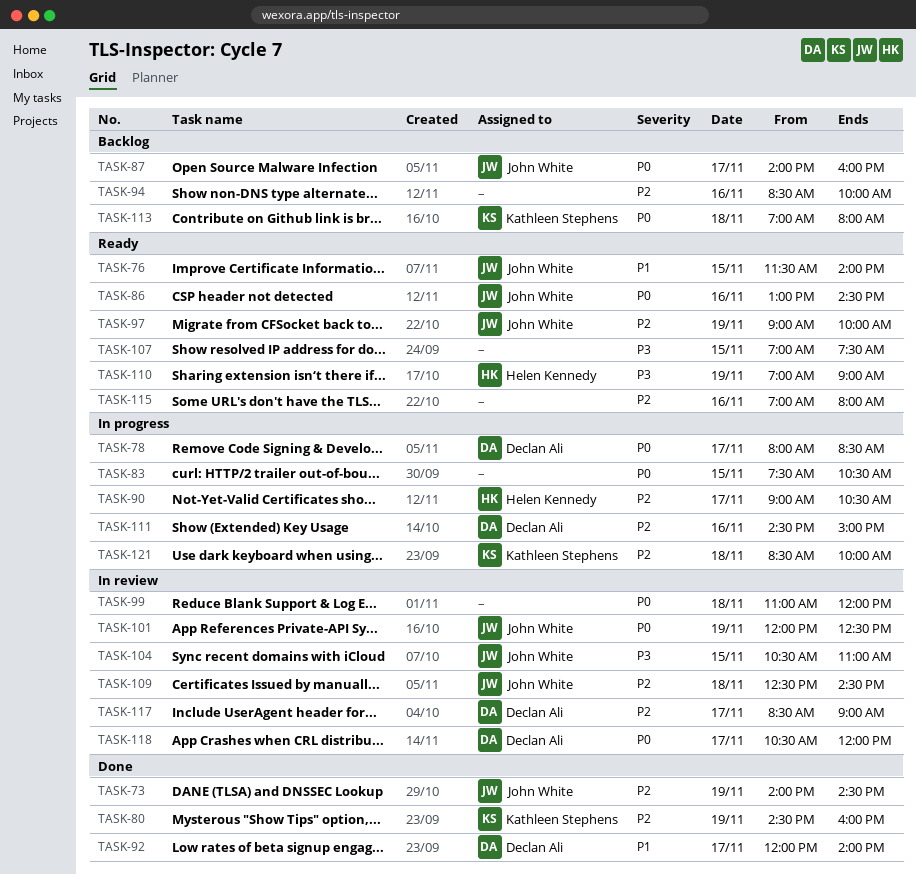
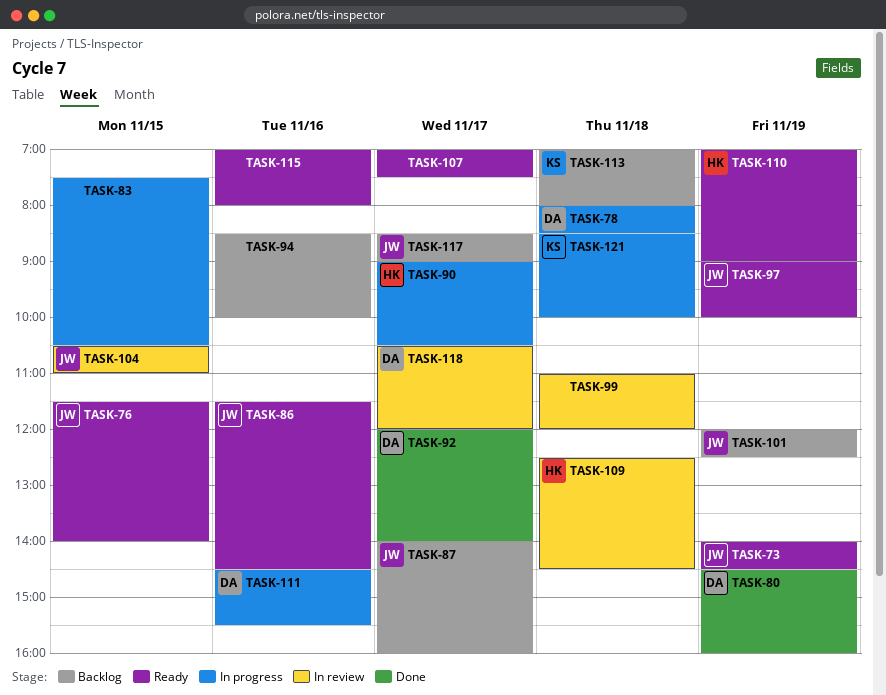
TASK-73, status: Done -> Ready
TASK-78, day: Nov 17 -> Nov 18
TASK-80, owner: Kathleen Stephens -> Declan Ali
TASK-86, begins: 13:00 -> 11:30
TASK-101, status: In review -> Backlog
TASK-107, day: Nov 15 -> Nov 17
TASK-109, owner: John White -> Helen Kennedy
TASK-111, ends: 15:00 -> 15:30
TASK-117, status: In review -> Backlog
TASK-117, owner: Declan Ali -> John White

